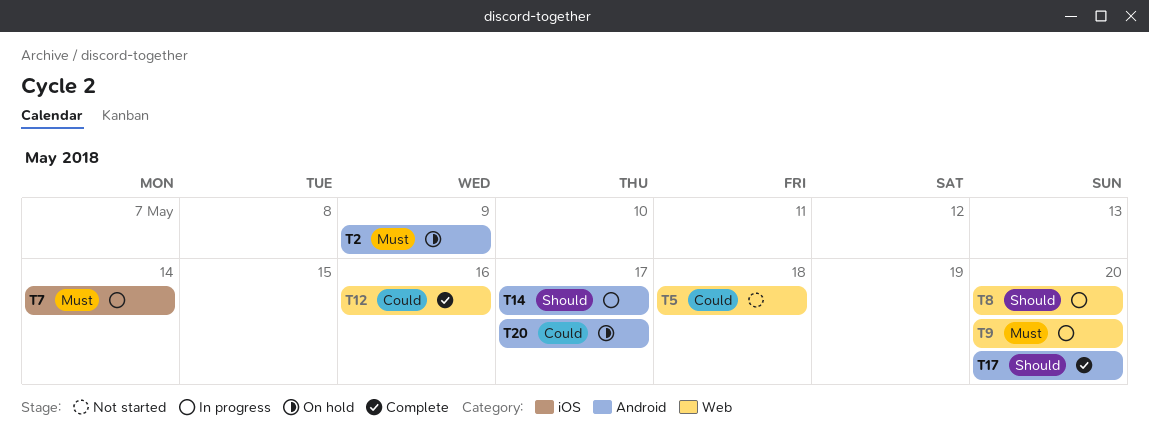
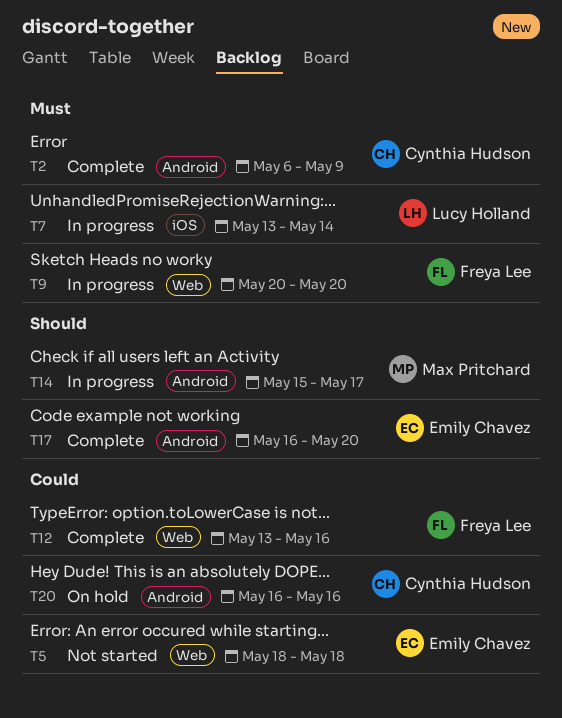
T2, status: On hold -> Complete
T8: present -> none
T20, due: May 17 -> May 16

